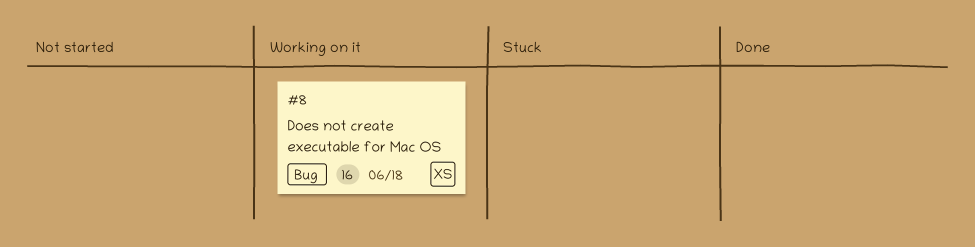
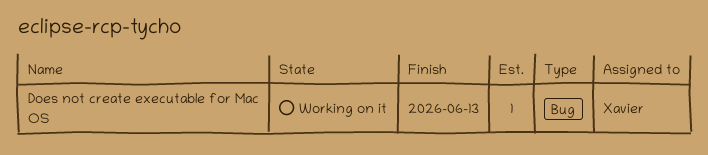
Does not create executable for Mac OS, estimate: 16 -> 1
Does not create executable for Mac OS, due: Jun 18 -> Jun 13

